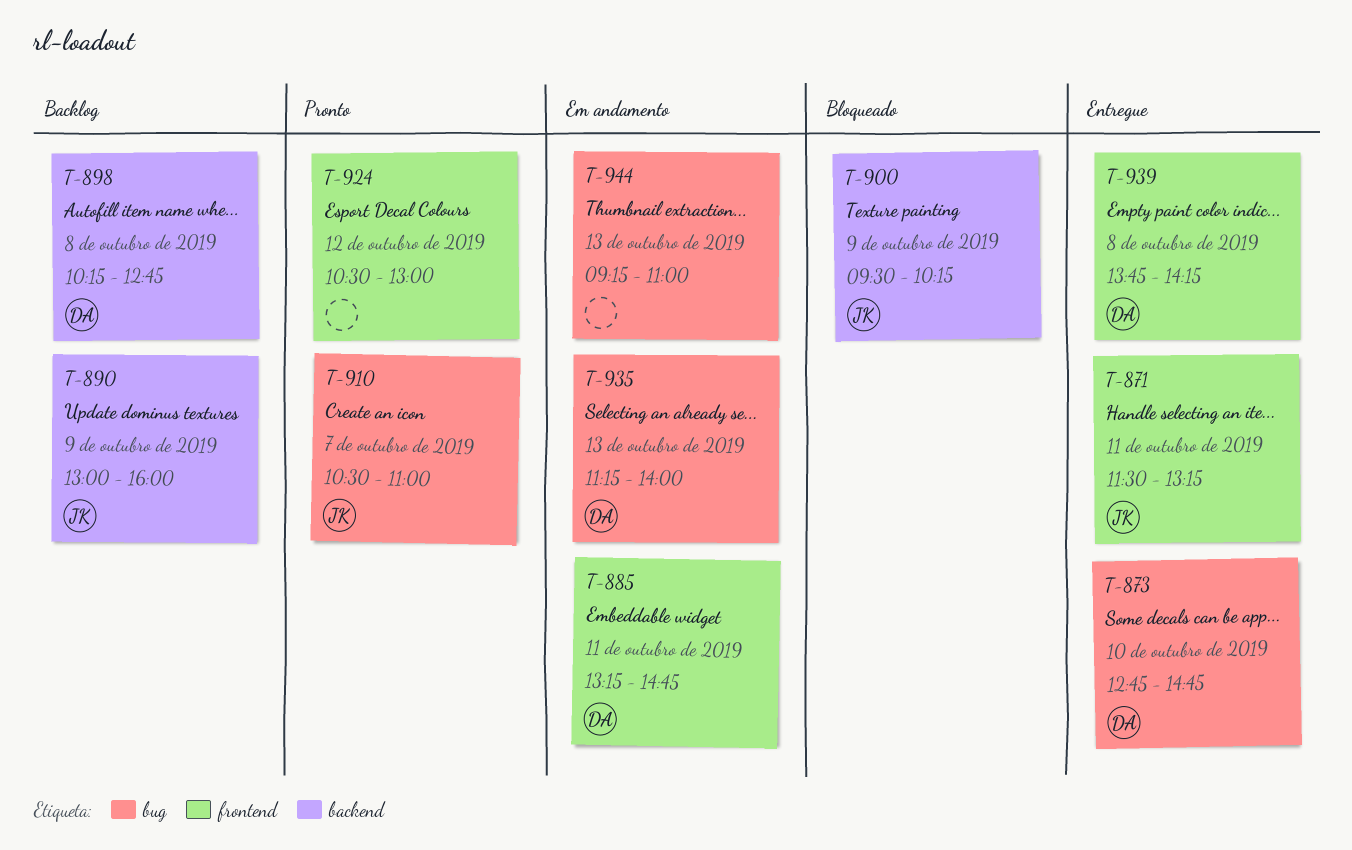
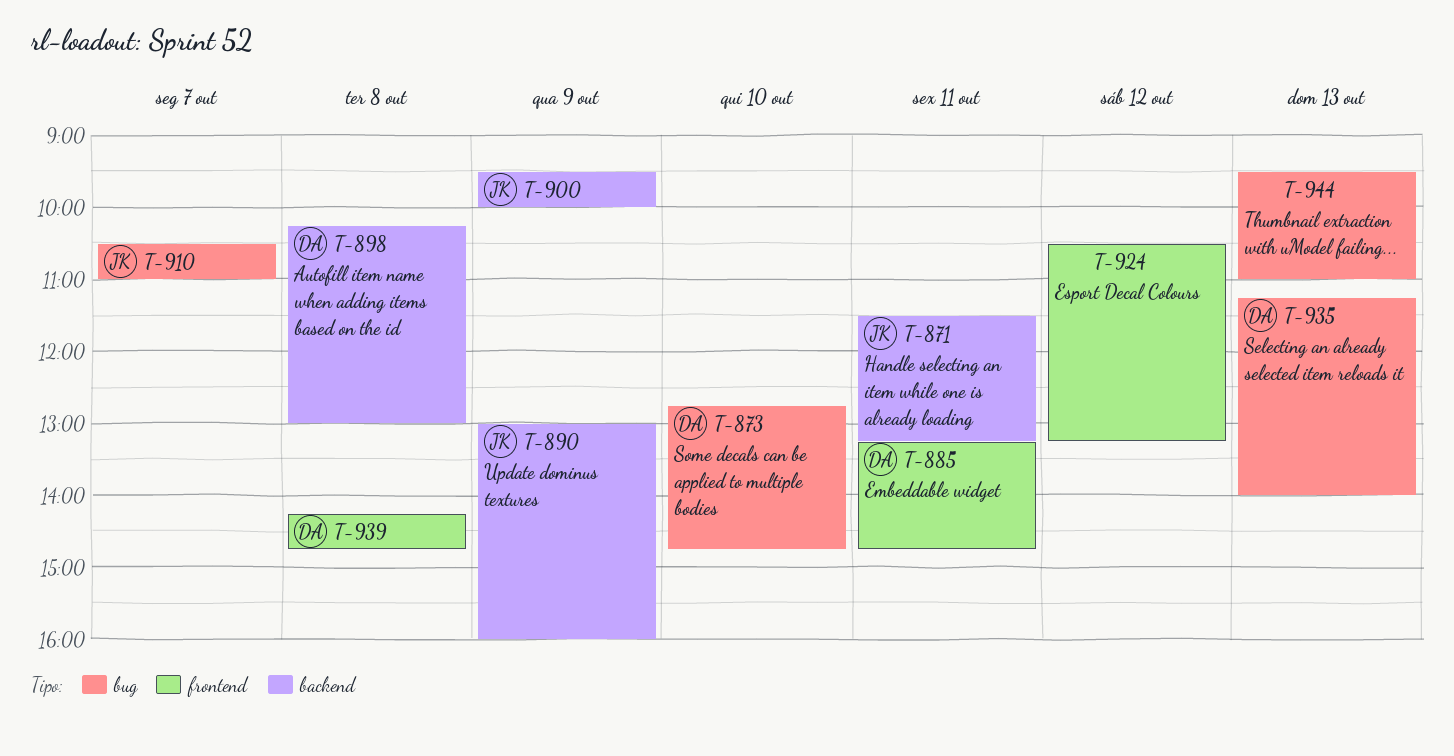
T-871, label: frontend -> backend
T-898, ends: 12:45 -> 13:00
T-900, ends: 10:15 -> 10:00
T-924, ends: 13:00 -> 13:15
T-939, begins: 13:45 -> 14:15
T-939, ends: 14:15 -> 14:45
T-944, begins: 09:15 -> 09:30

